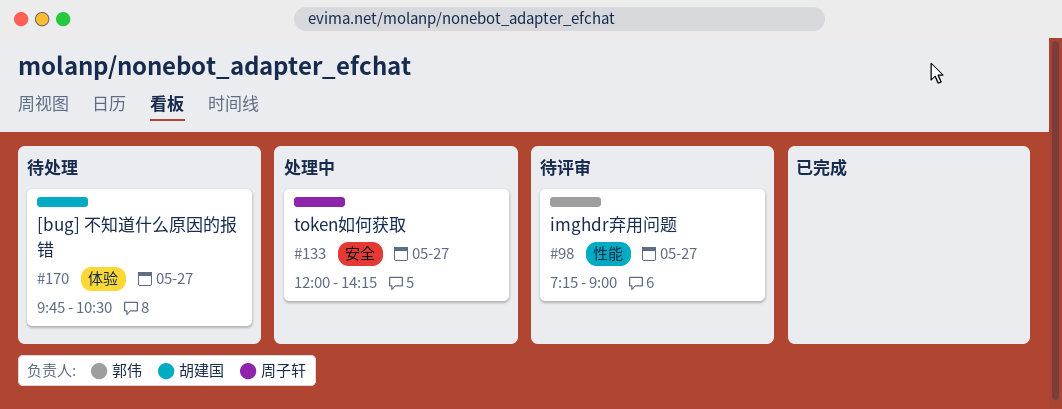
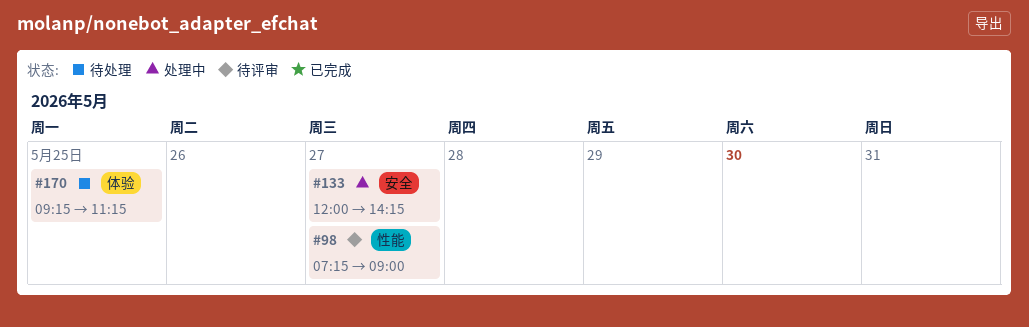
#170, day: May 27 -> May 25
#170, begins: 09:45 -> 09:15
#170, ends: 10:30 -> 11:15

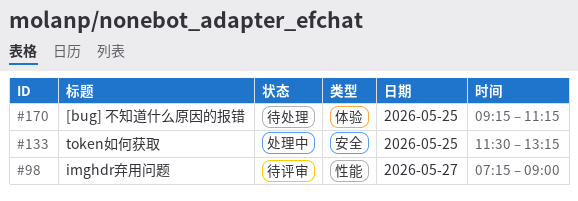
#133, day: May 27 -> May 25
#133, begins: 12:00 -> 11:30
#133, ends: 14:15 -> 13:15

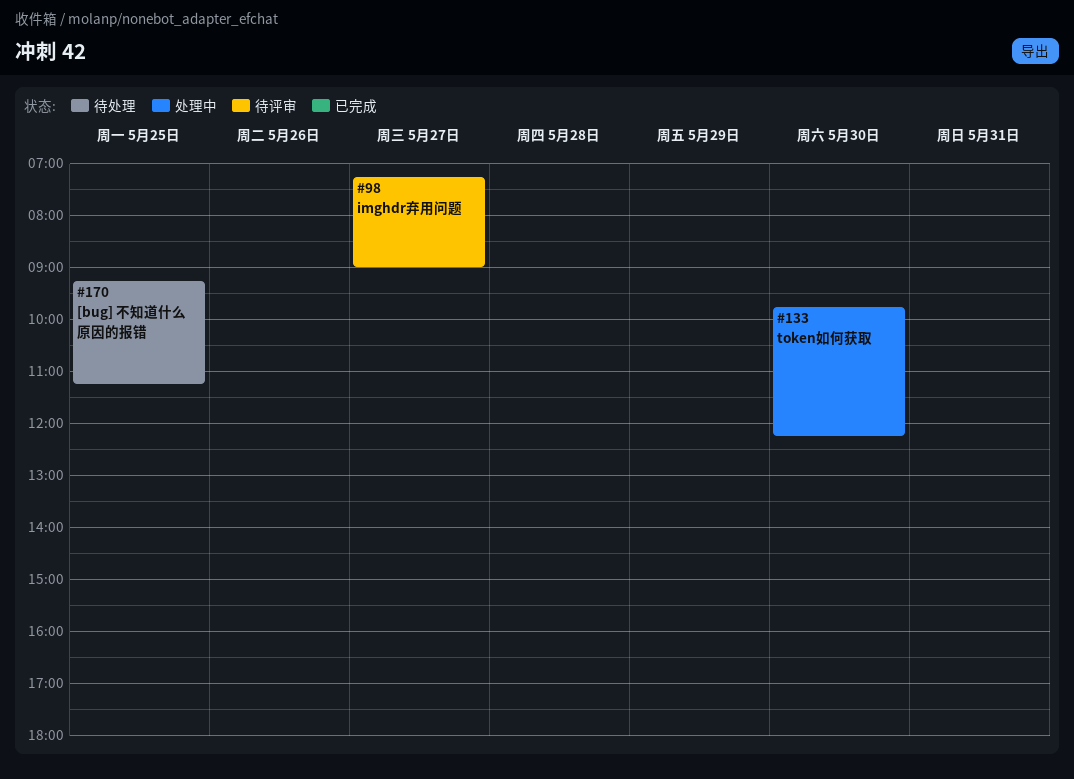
#133, day: May 25 -> May 30
#133, begins: 11:30 -> 09:45
#133, ends: 13:15 -> 12:15

